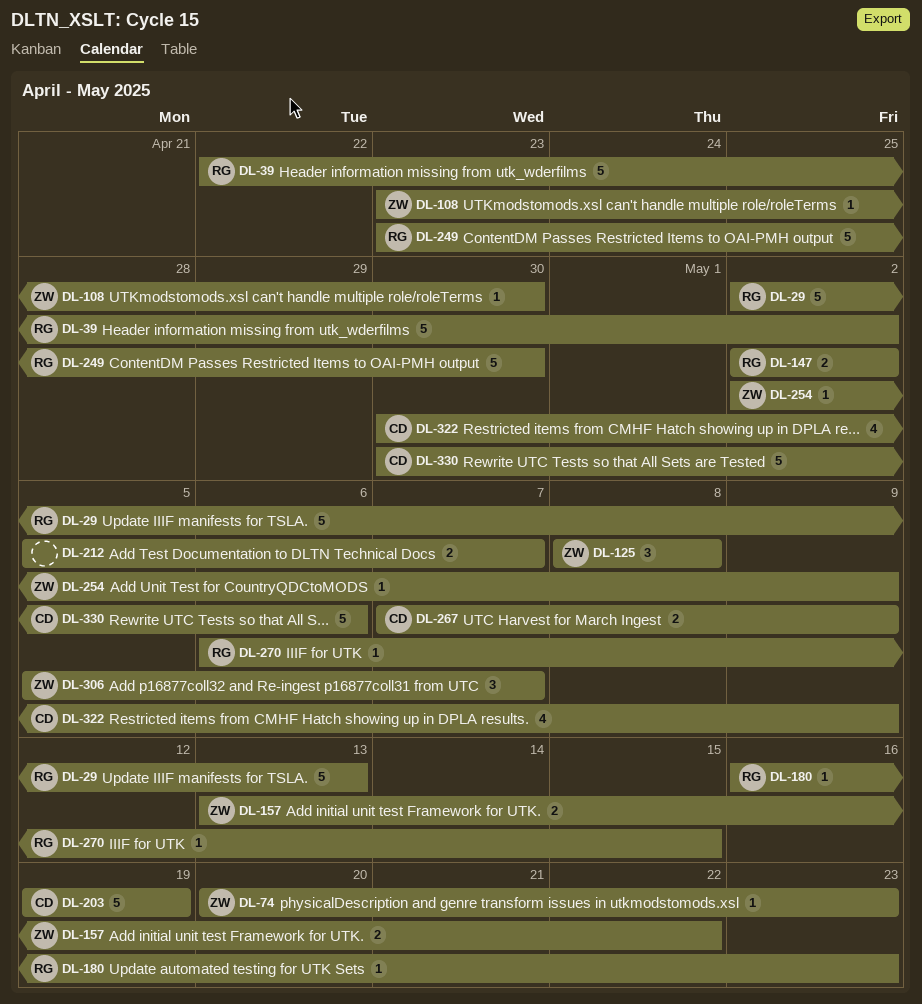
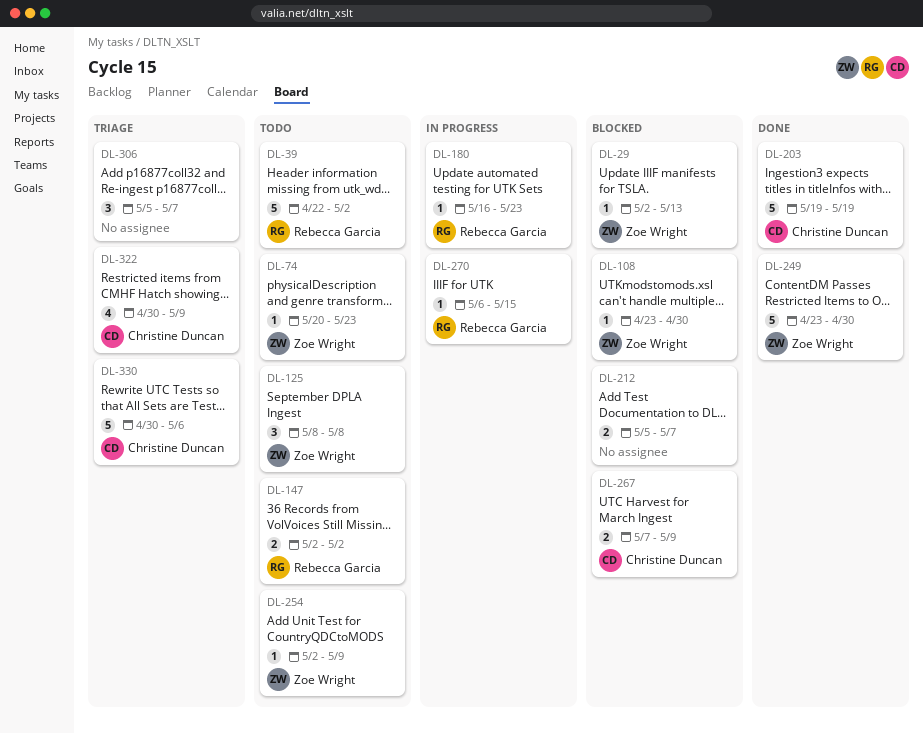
DL-29, owner: Rebecca Garcia -> Zoe Wright
DL-29, estimate: 5 -> 1
DL-157: present -> none
DL-249, owner: Rebecca Garcia -> Zoe Wright
DL-306, owner: Zoe Wright -> none

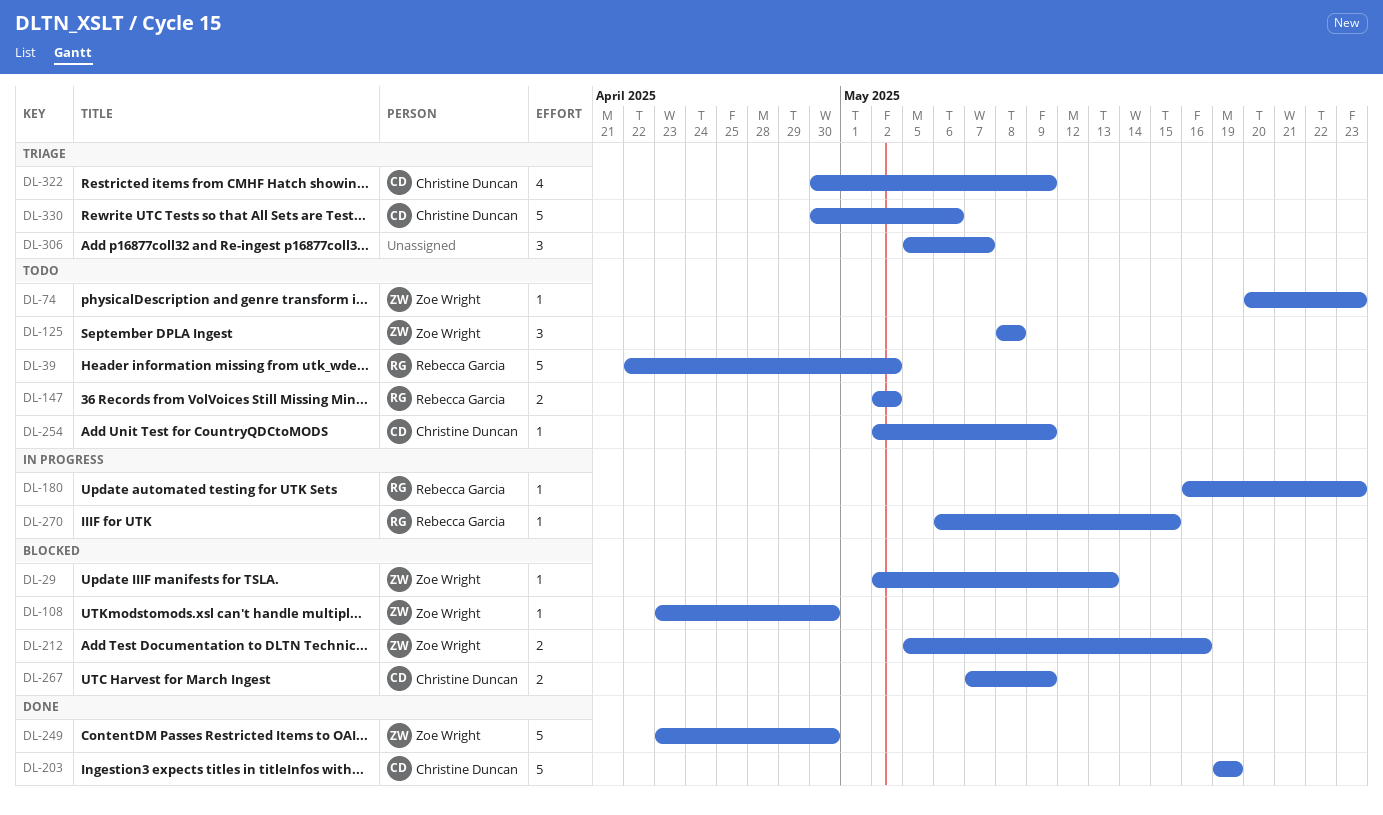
DL-212, owner: none -> Zoe Wright
DL-212, due: May 7 -> May 16
DL-254, owner: Zoe Wright -> Christine Duncan

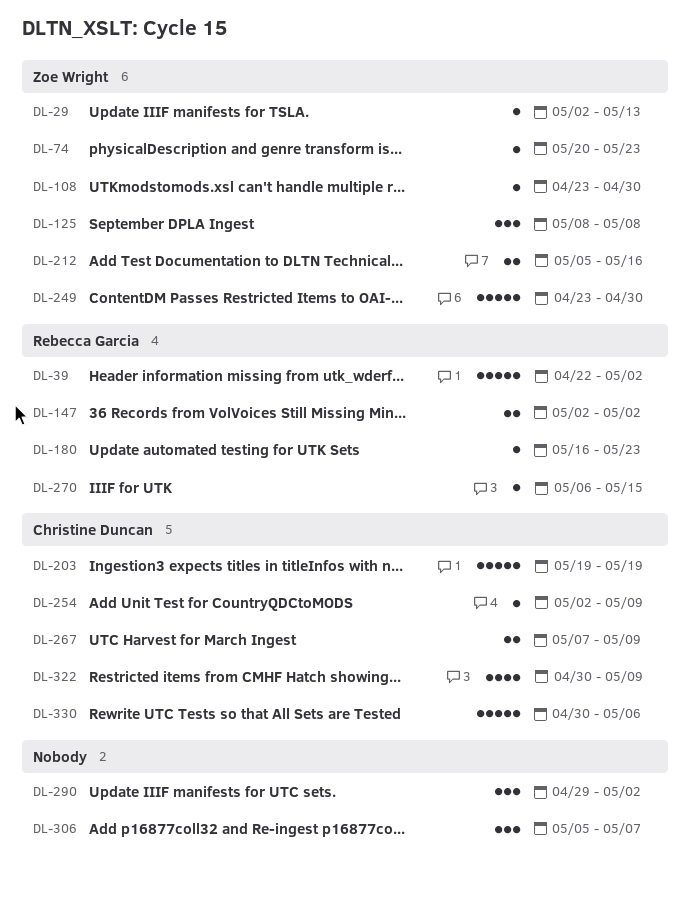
DL-290: none -> present

